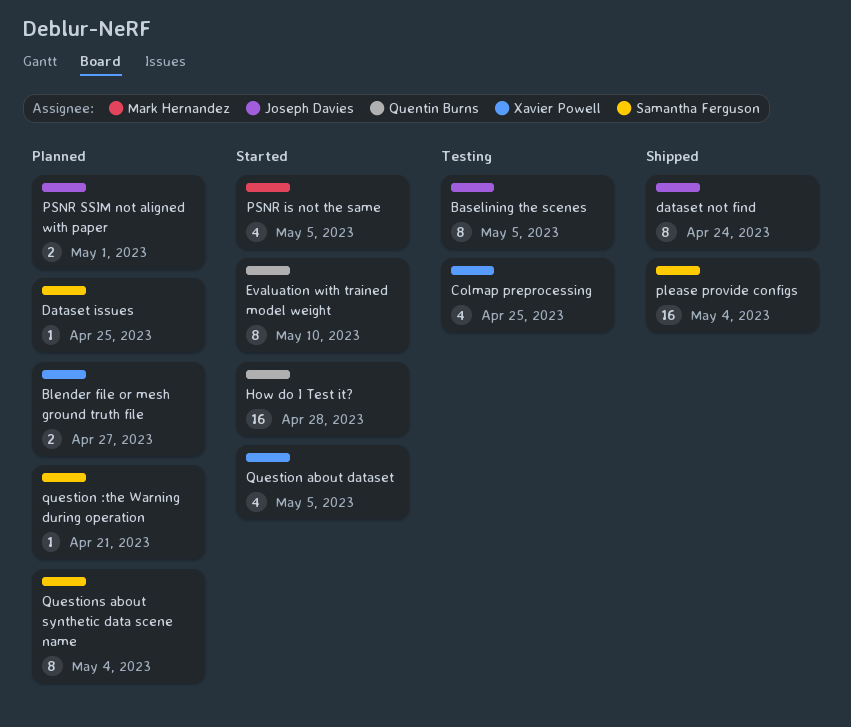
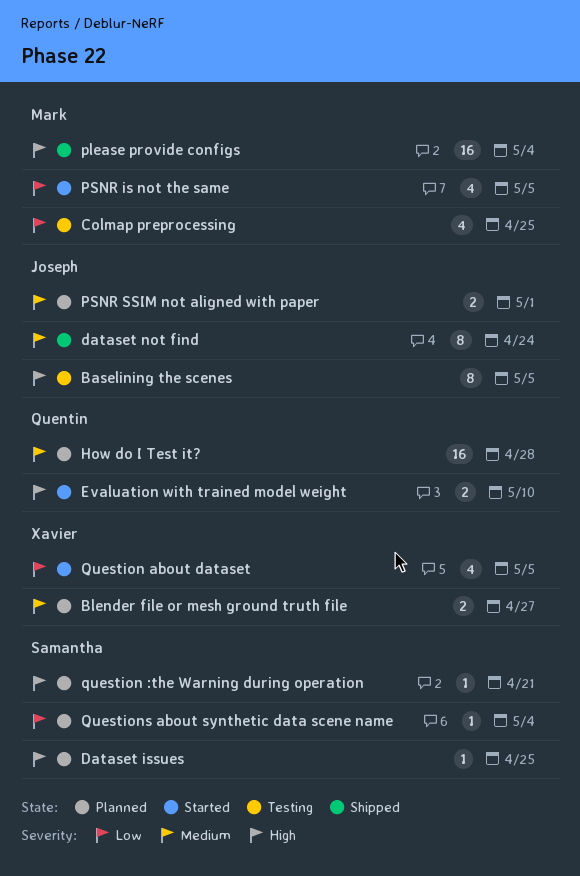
Colmap preprocessing, owner: Xavier Powell -> Mark Hernandez
Evaluation with trained model weight, estimate: 8 -> 2
How do I Test it?, status: Started -> Planned
please provide configs, owner: Samantha Ferguson -> Mark Hernandez
Questions about synthetic data scene name, estimate: 8 -> 1

